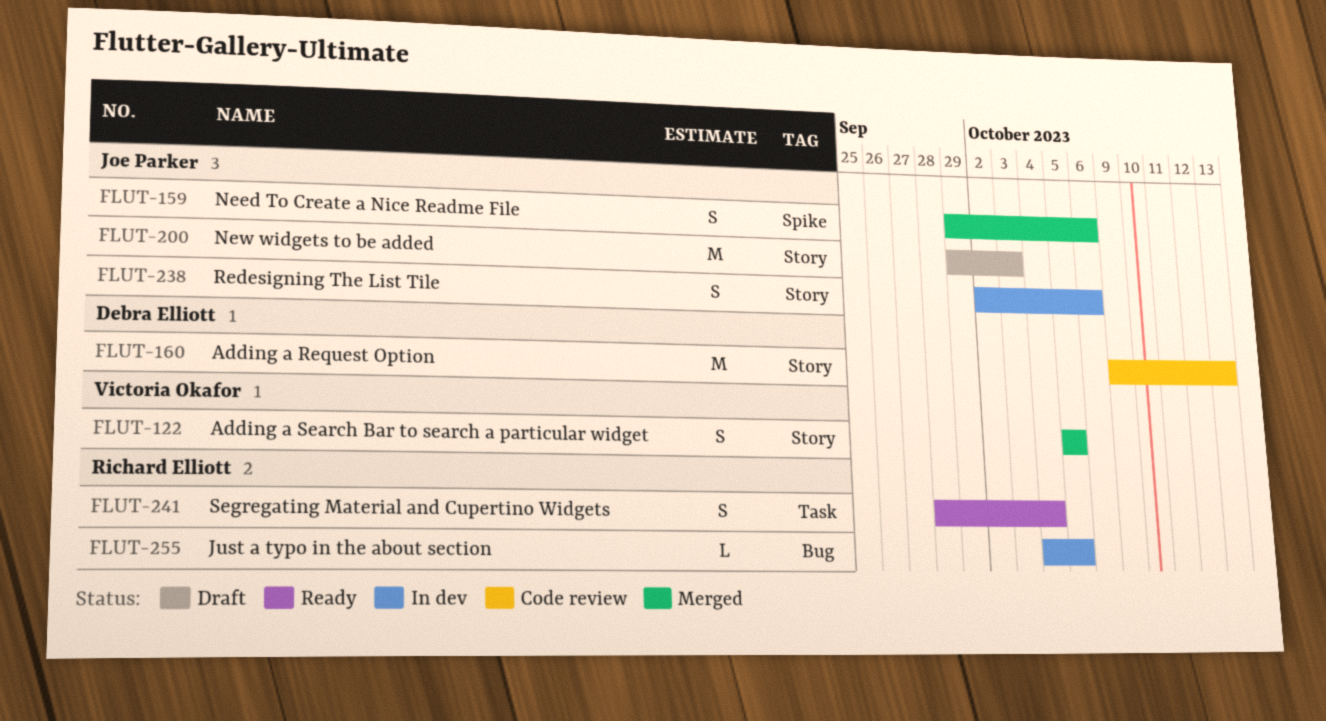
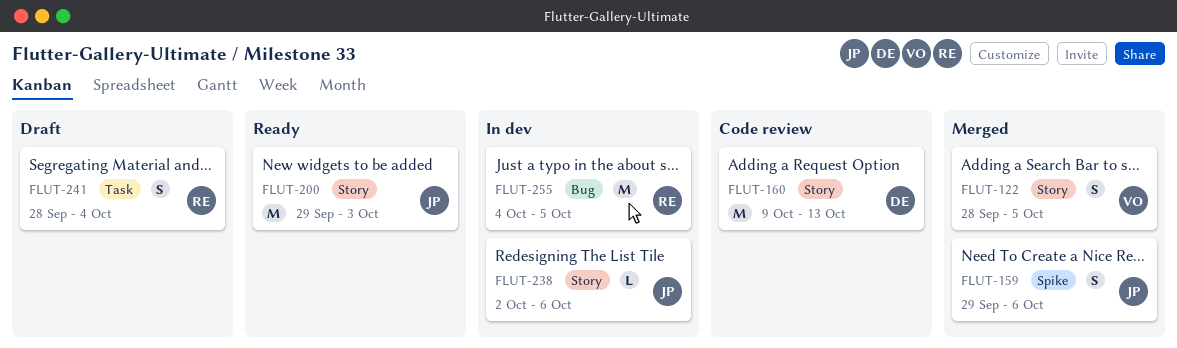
FLUT-122, start: Oct 5 -> Sep 28
FLUT-200, status: Draft -> Ready
FLUT-238, estimate: S -> L
FLUT-241, status: Ready -> Draft
FLUT-255, estimate: L -> M

